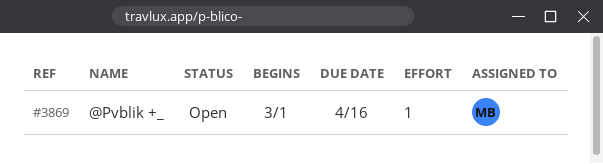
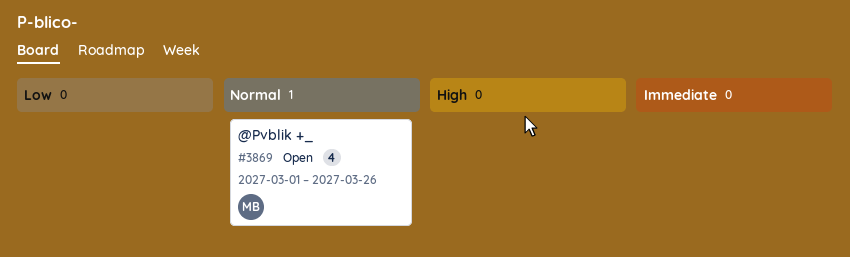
#3869, estimate: 1 -> 4
#3869, due: Apr 16 -> Mar 26

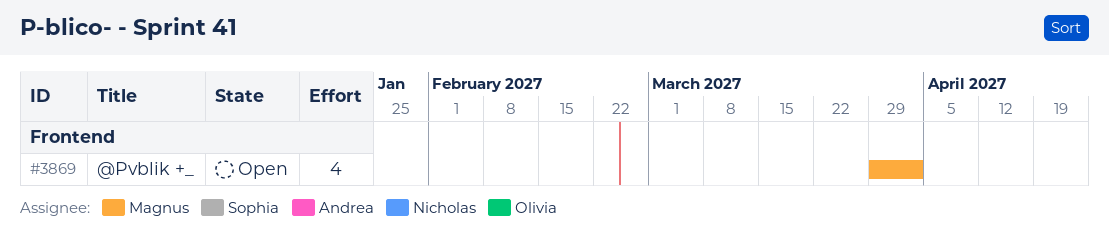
#3869, start: Mar 1 -> Mar 29
#3869, due: Mar 26 -> Apr 2

